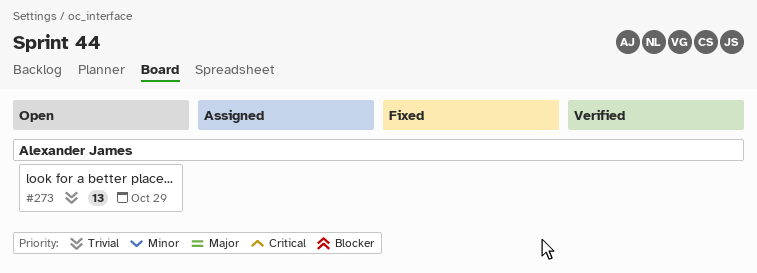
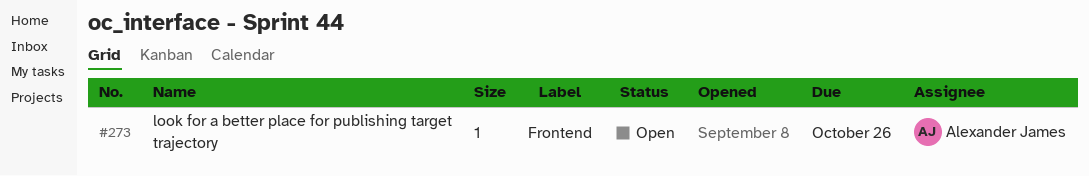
#273, estimate: 13 -> 1
#273, due: Oct 29 -> Oct 26

